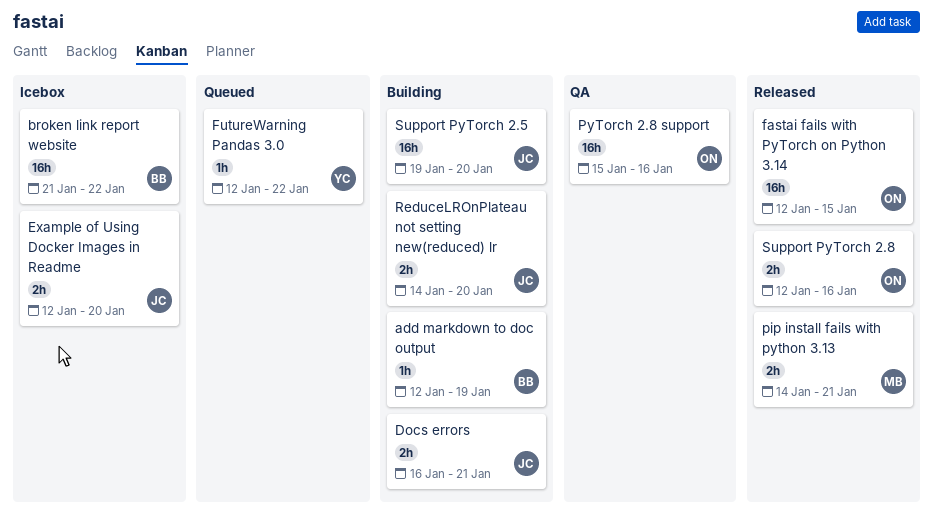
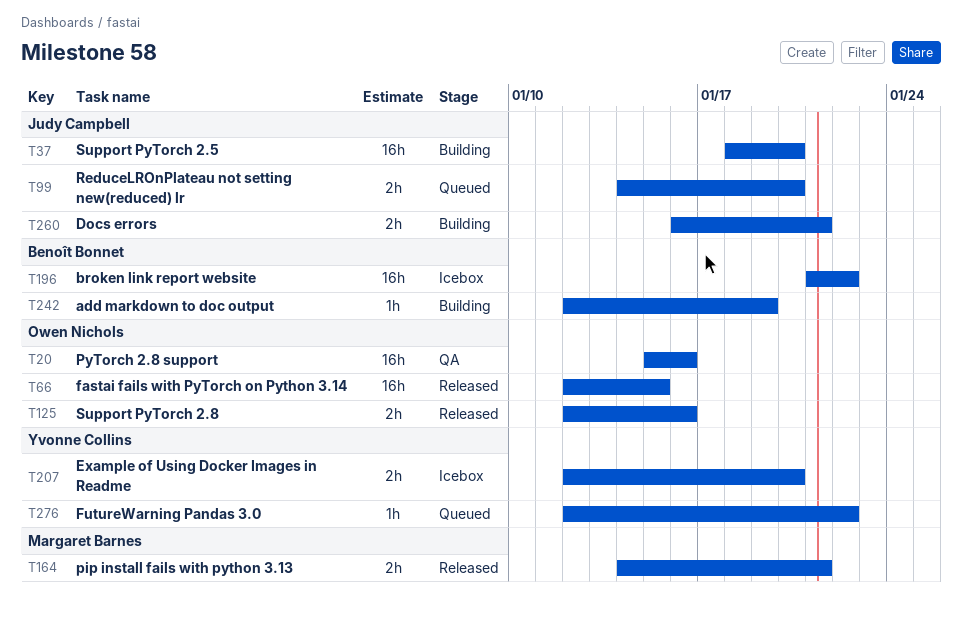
Example of Using Docker Images in Readme, owner: Judy Campbell -> Yvonne Collins
ReduceLROnPlateau not setting new(reduced) lr, status: Building -> Queued
Support PyTorch 2.5, start: Jan 19 -> Jan 18

